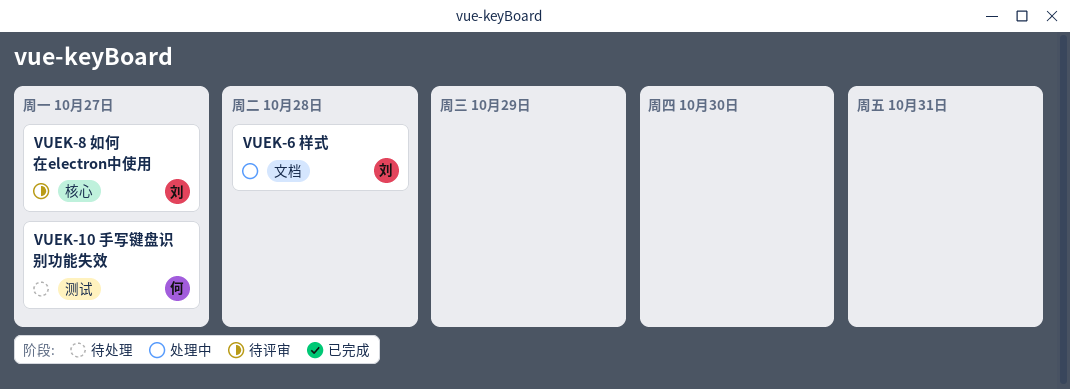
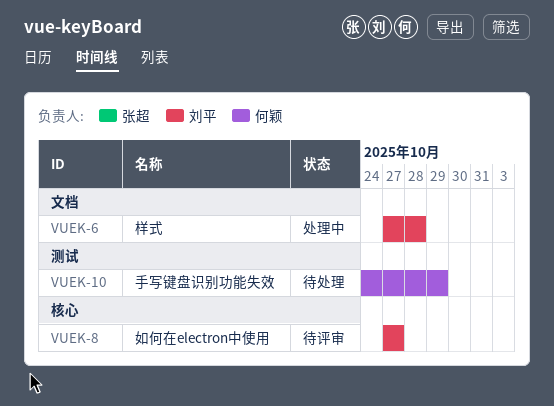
VUEK-10, due: Oct 27 -> Oct 29

